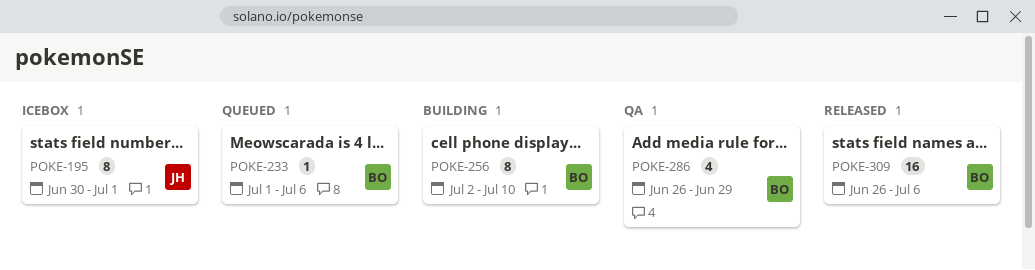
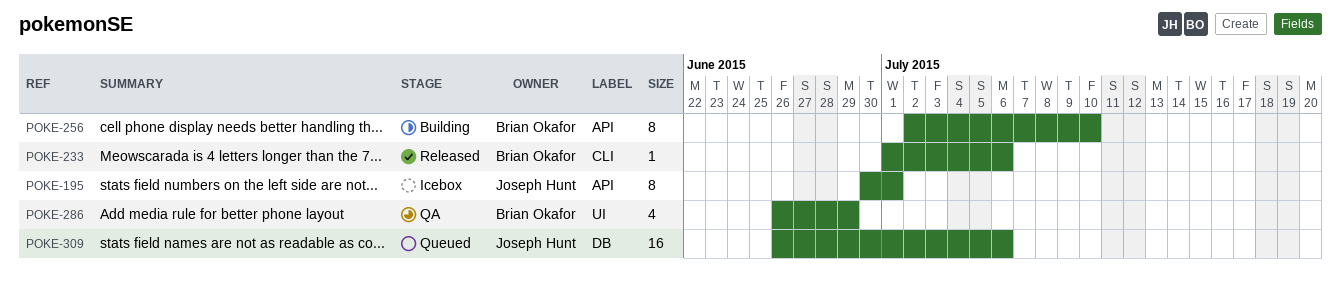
POKE-233, status: Queued -> Released
POKE-309, status: Released -> Queued
POKE-309, owner: Brian Okafor -> Joseph Hunt

